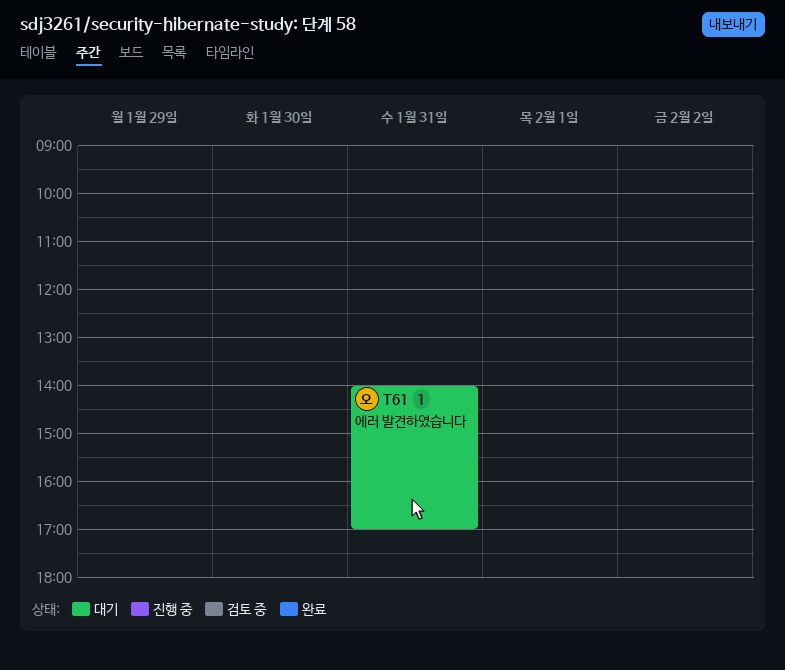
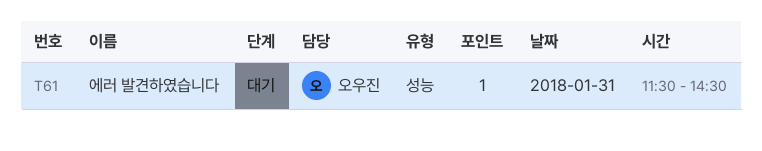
T61, begins: 14:00 -> 11:30
T61, ends: 17:00 -> 14:30

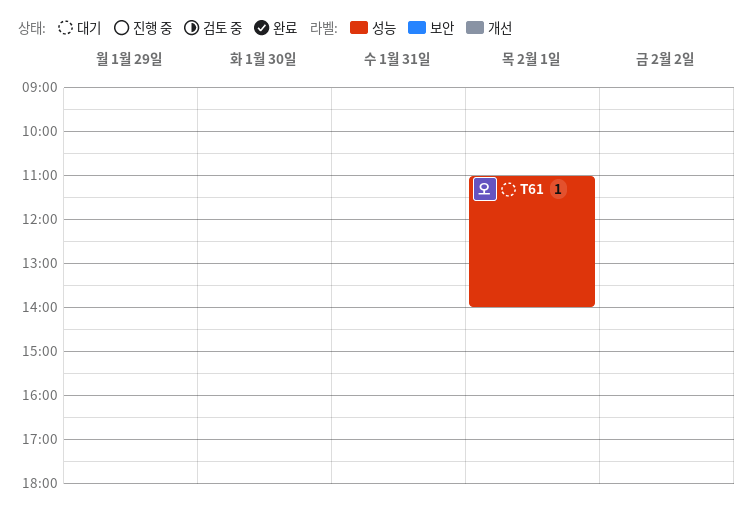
T61, day: Jan 31 -> Feb 1
T61, begins: 11:30 -> 11:00
T61, ends: 14:30 -> 14:00

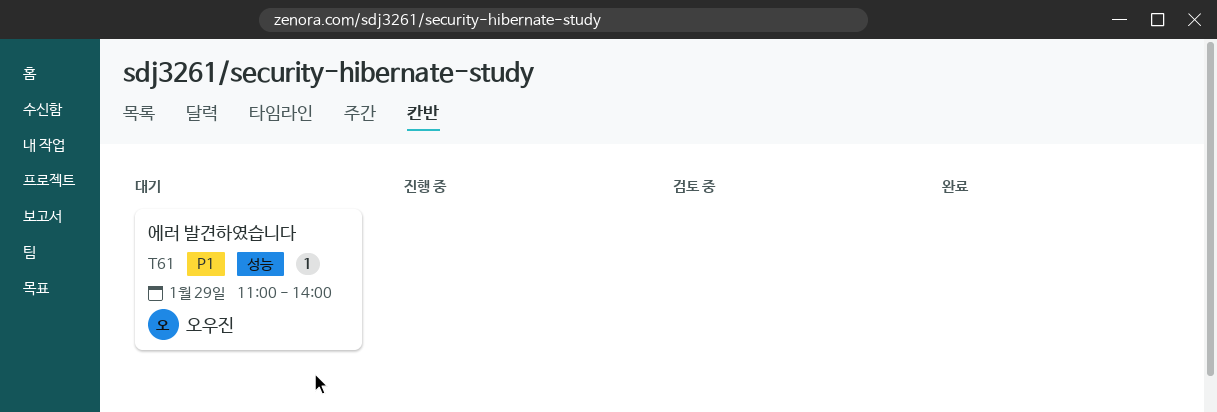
T61, day: Feb 1 -> Jan 29

